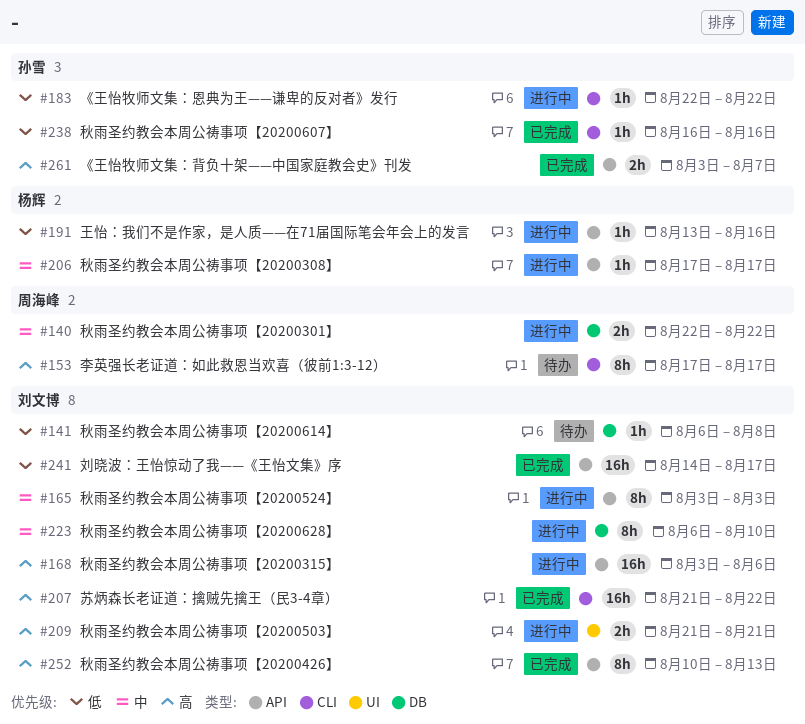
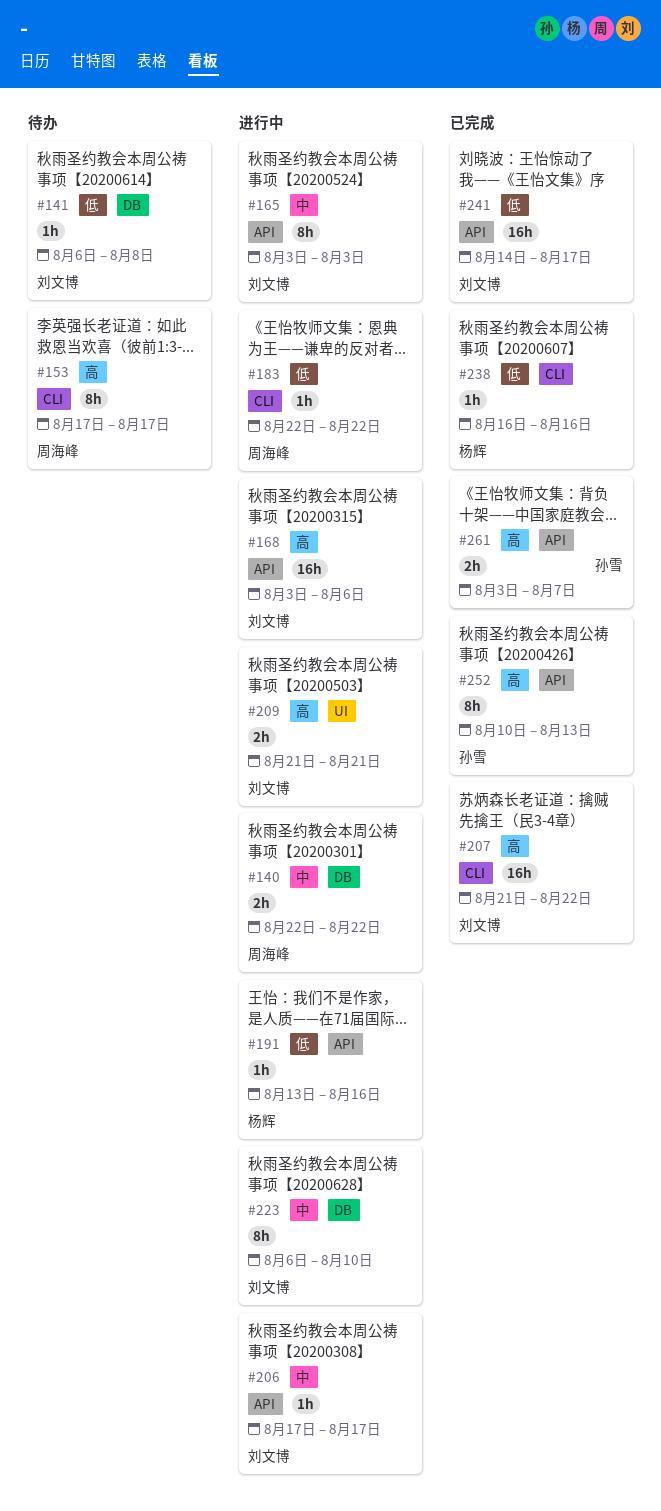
#183, owner: 孙雪 -> 周海峰
#206, owner: 杨辉 -> 刘文博
#238, owner: 孙雪 -> 杨辉
#252, owner: 刘文博 -> 孙雪

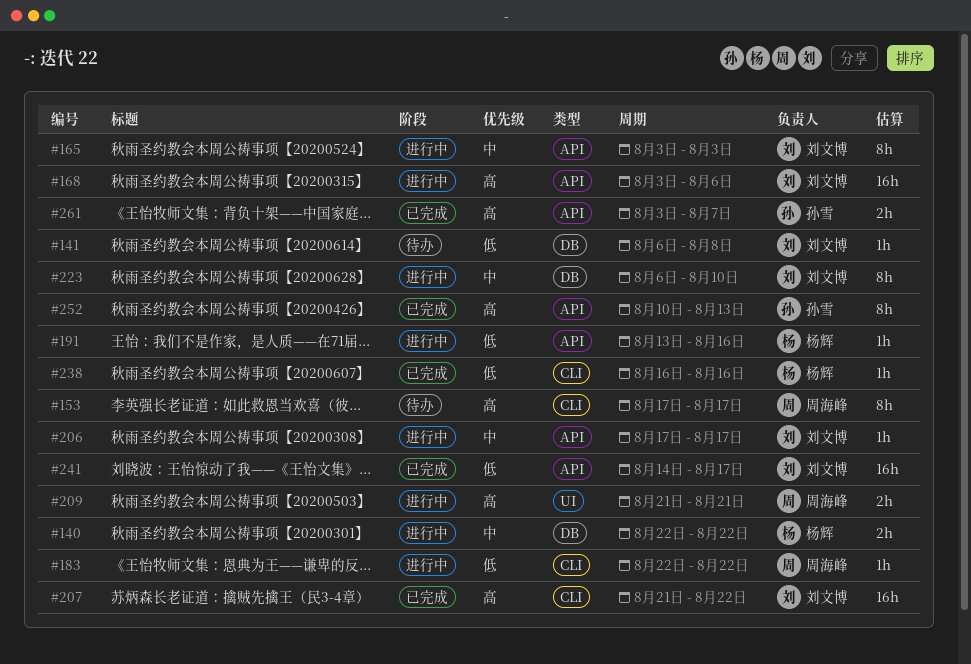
#140, owner: 周海峰 -> 杨辉
#209, owner: 刘文博 -> 周海峰

